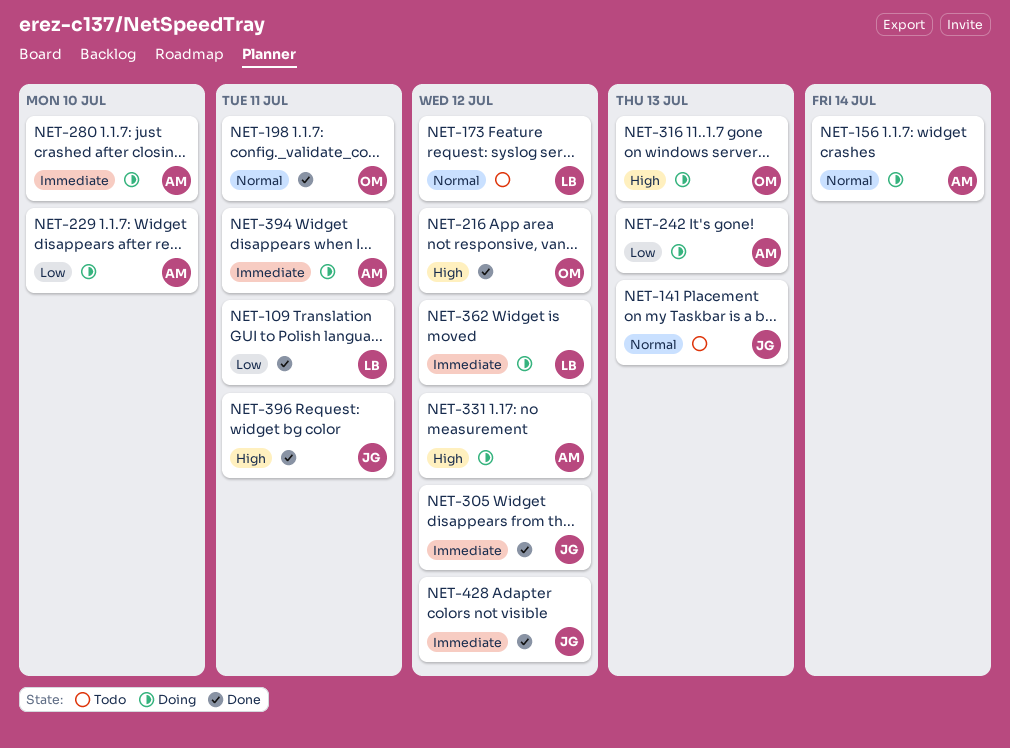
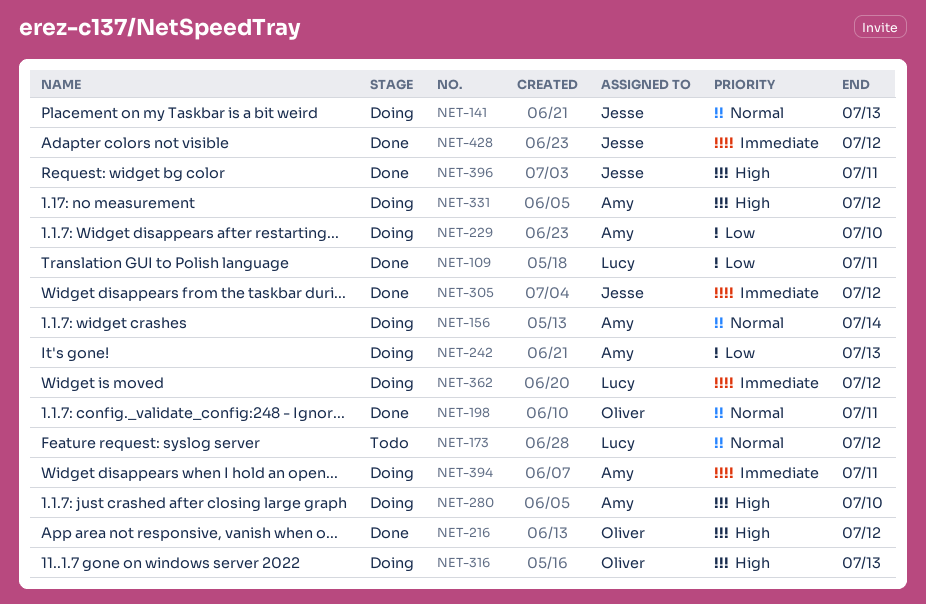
NET-141, status: Todo -> Doing
NET-280, priority: Immediate -> High

